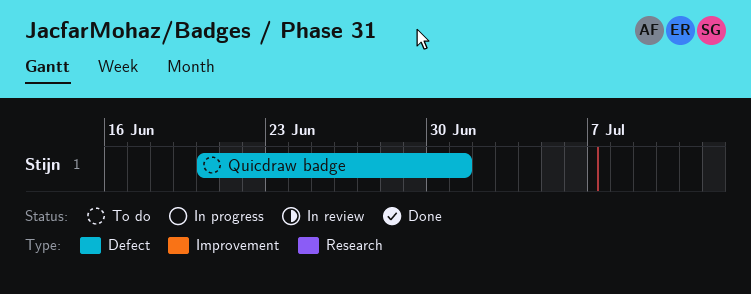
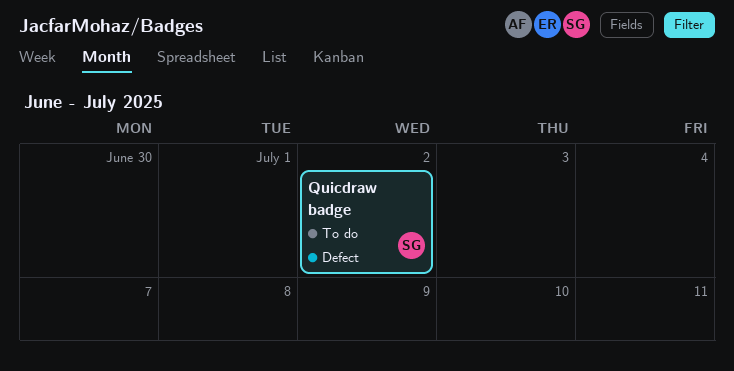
Quicdraw badge, due: Jul 1 -> Jul 2

